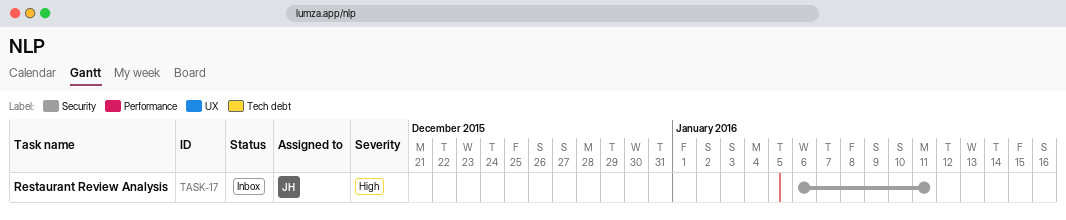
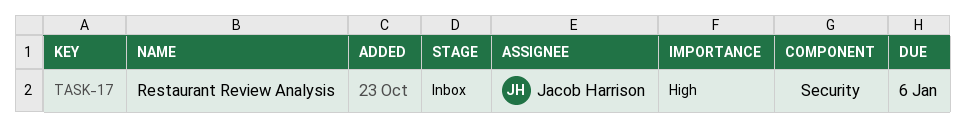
TASK-17, due: Jan 11 -> Jan 6

